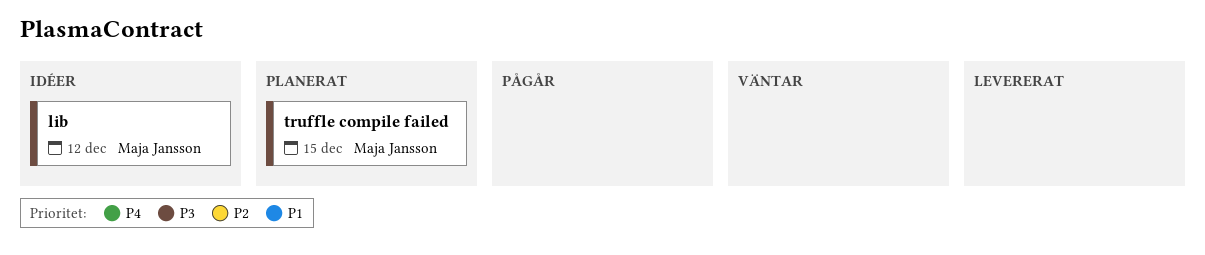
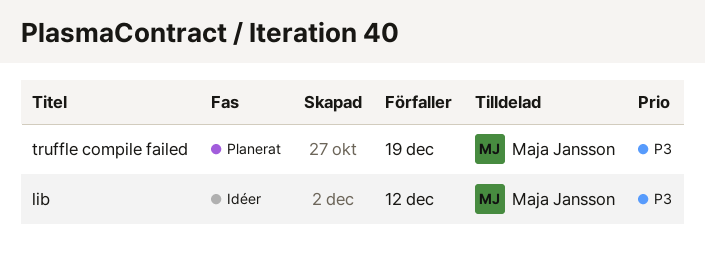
truffle compile failed, due: Dec 15 -> Dec 19

